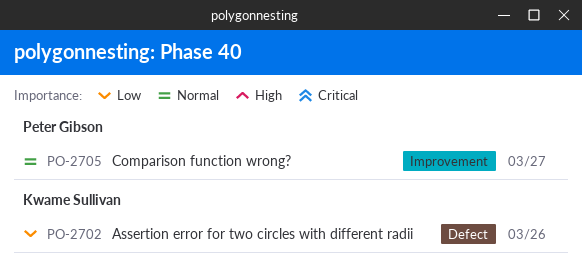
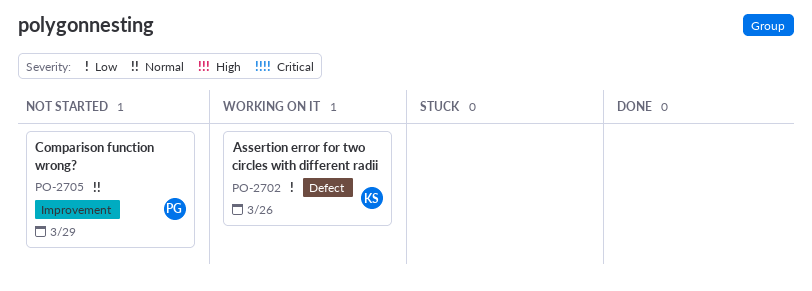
PO-2705, due: Mar 27 -> Mar 29

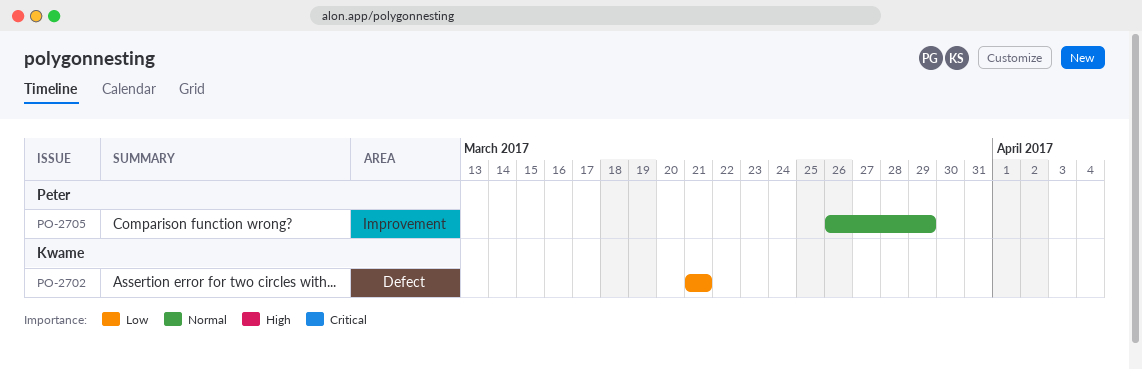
PO-2702, due: Mar 26 -> Mar 21

